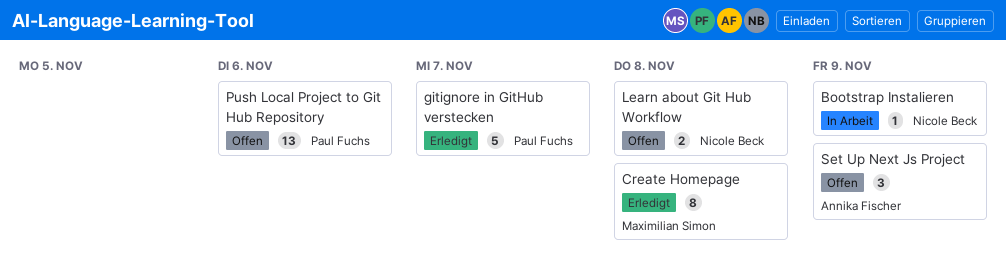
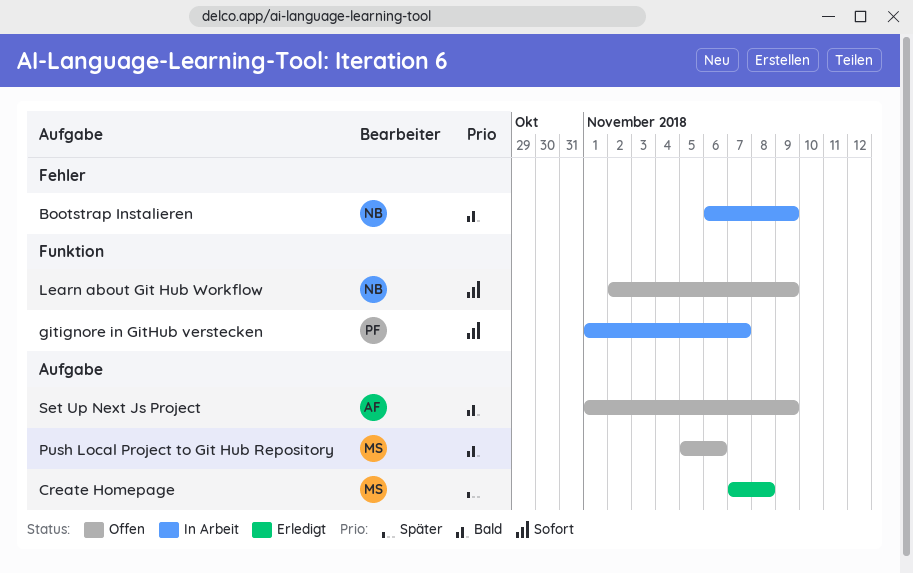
gitignore in GitHub verstecken, status: Erledigt -> In Arbeit
Learn about Git Hub Workflow, due: Nov 8 -> Nov 9
Push Local Project to Git Hub Repository, owner: Paul Fuchs -> Maximilian Simon

